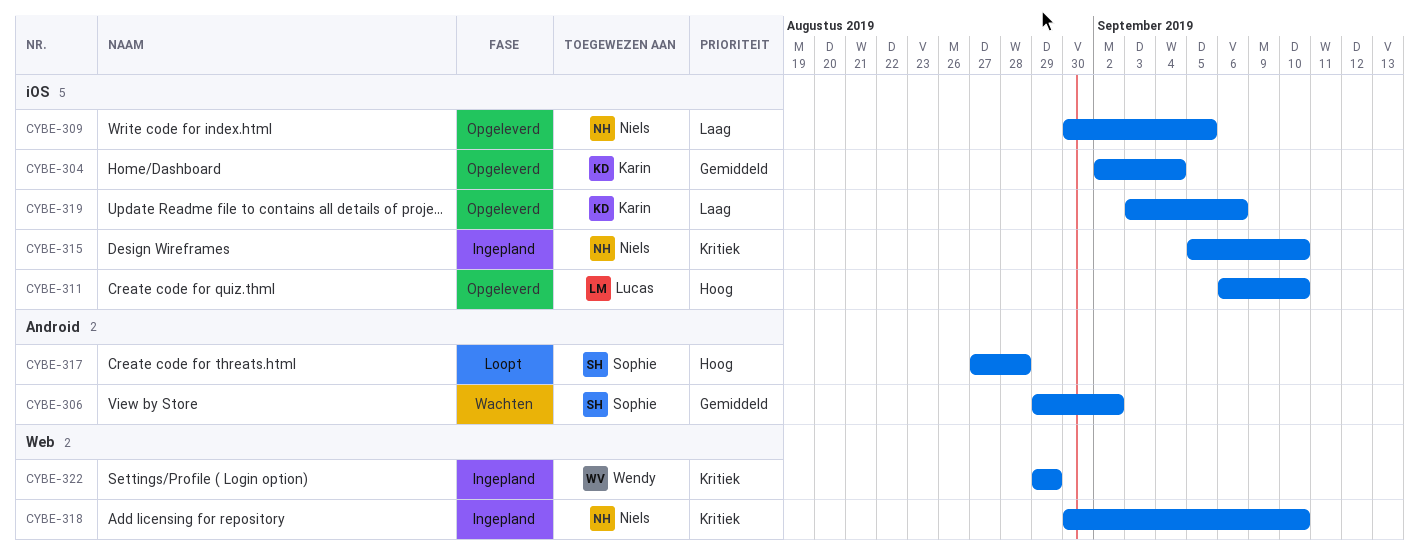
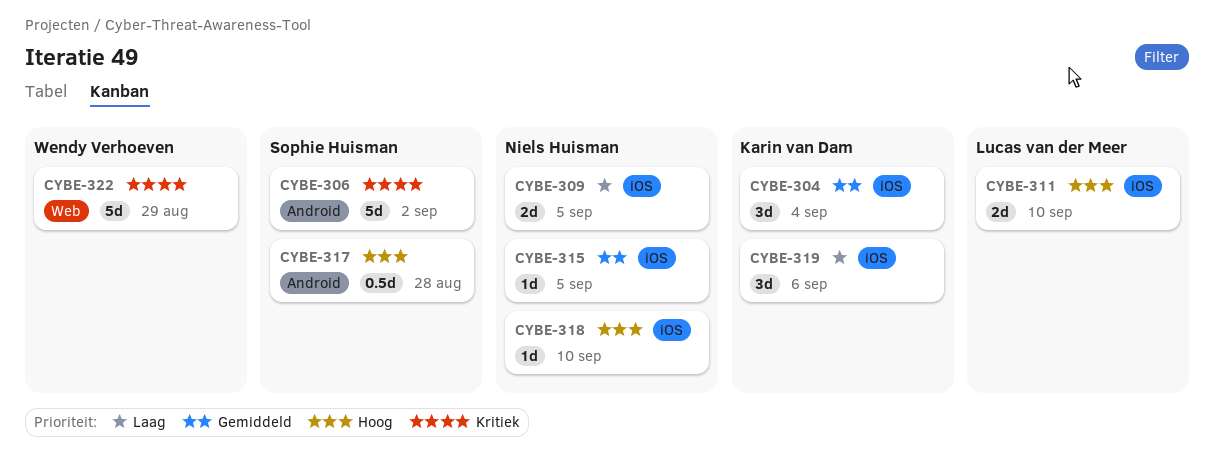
CYBE-306, priority: Gemiddeld -> Kritiek
CYBE-315, priority: Kritiek -> Gemiddeld
CYBE-315, due: Sep 10 -> Sep 5
CYBE-318, priority: Kritiek -> Hoog
CYBE-318, label: Web -> iOS

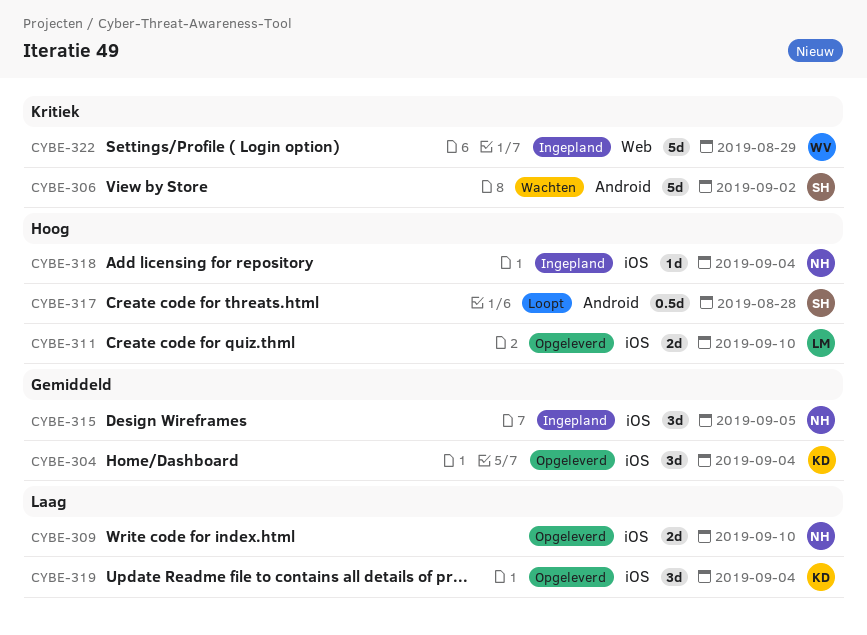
CYBE-309, due: Sep 5 -> Sep 10
CYBE-315, estimate: 1d -> 3d
CYBE-318, due: Sep 10 -> Sep 4
CYBE-319, due: Sep 6 -> Sep 4

